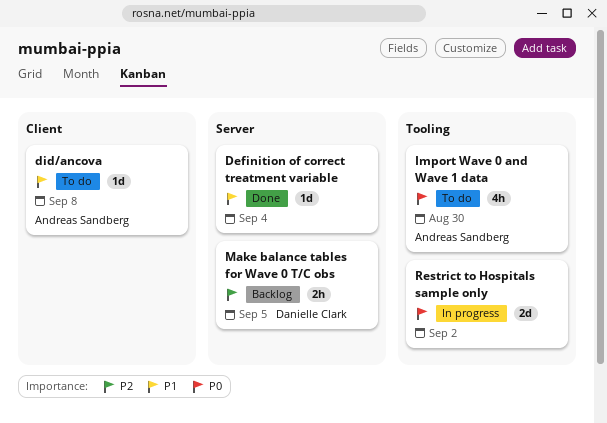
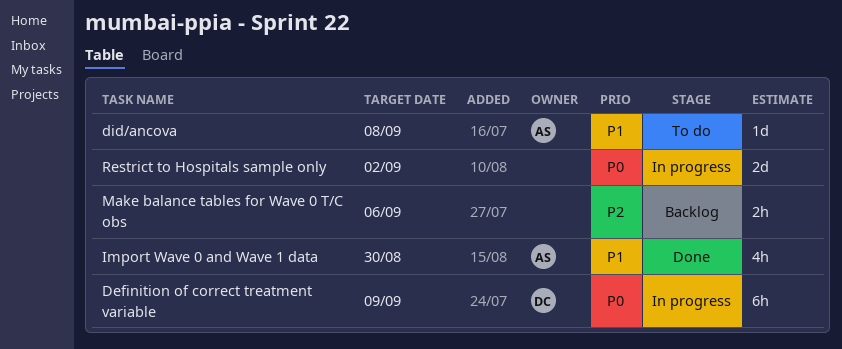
Definition of correct treatment variable, status: Done -> In progress
Definition of correct treatment variable, owner: none -> Danielle Clark
Definition of correct treatment variable, priority: P1 -> P0
Definition of correct treatment variable, estimate: 1d -> 6h
Definition of correct treatment variable, due: Sep 4 -> Sep 9
Import Wave 0 and Wave 1 data, status: To do -> Done
Import Wave 0 and Wave 1 data, priority: P0 -> P1
Make balance tables for Wave 0 T/C obs, owner: Danielle Clark -> none
Make balance tables for Wave 0 T/C obs, due: Sep 5 -> Sep 6

